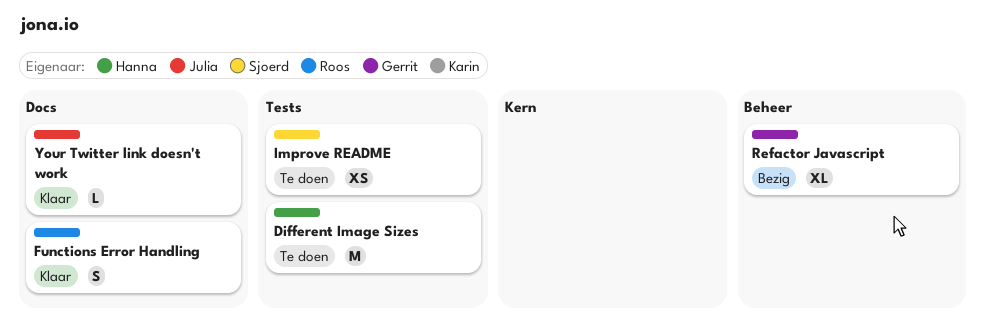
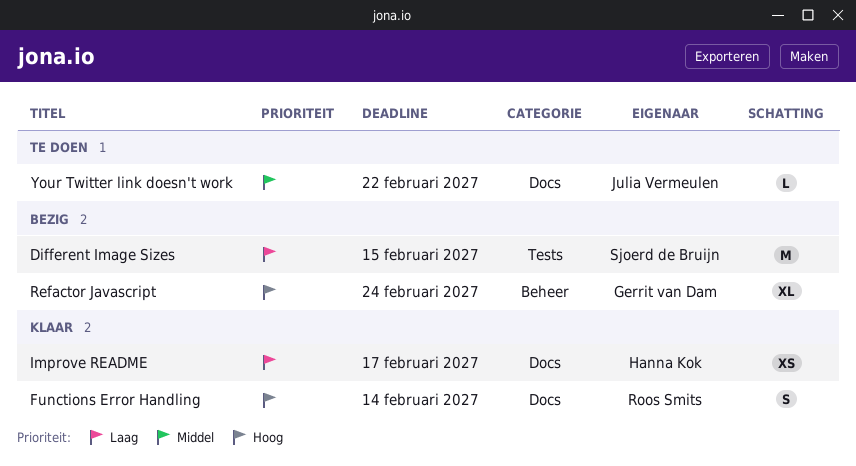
Different Image Sizes, status: Te doen -> Bezig
Different Image Sizes, owner: Hanna Kok -> Sjoerd de Bruijn
Improve README, status: Te doen -> Klaar
Improve README, owner: Sjoerd de Bruijn -> Hanna Kok
Improve README, label: Tests -> Docs
Your Twitter link doesn't work, status: Klaar -> Te doen

